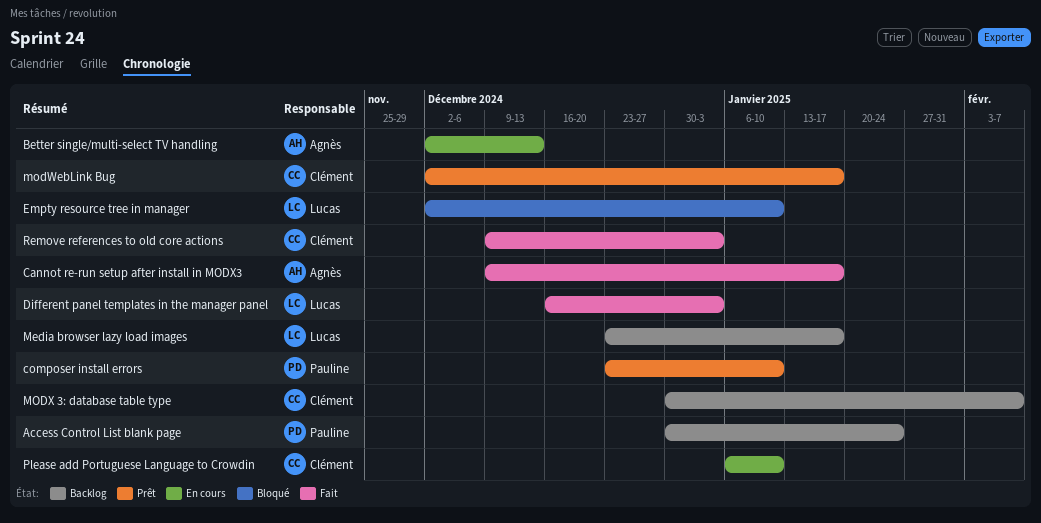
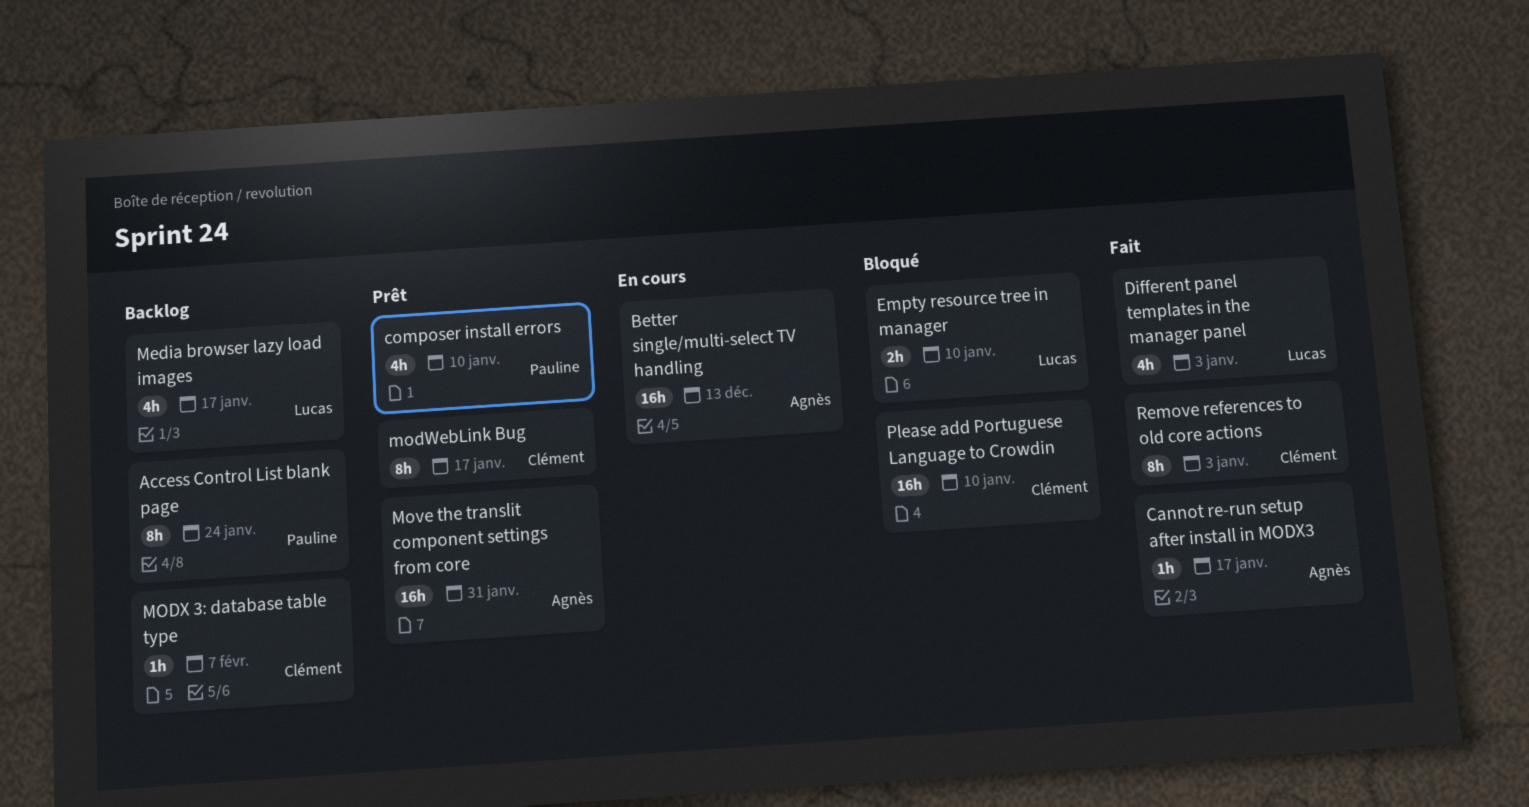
Move the translit component settings from core: none -> present
Please add Portuguese Language to Crowdin, status: En cours -> Bloqué

